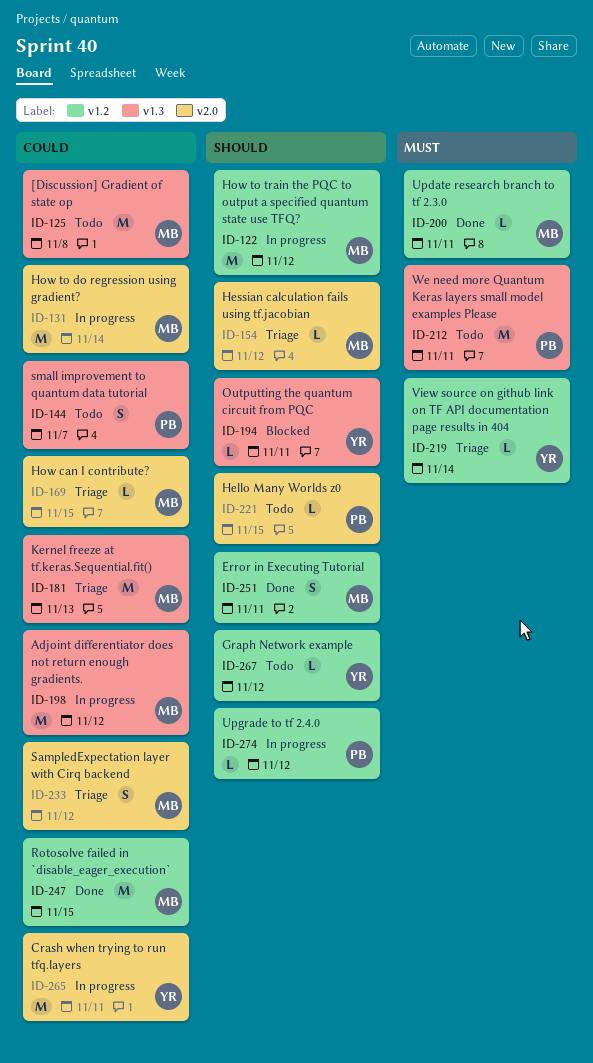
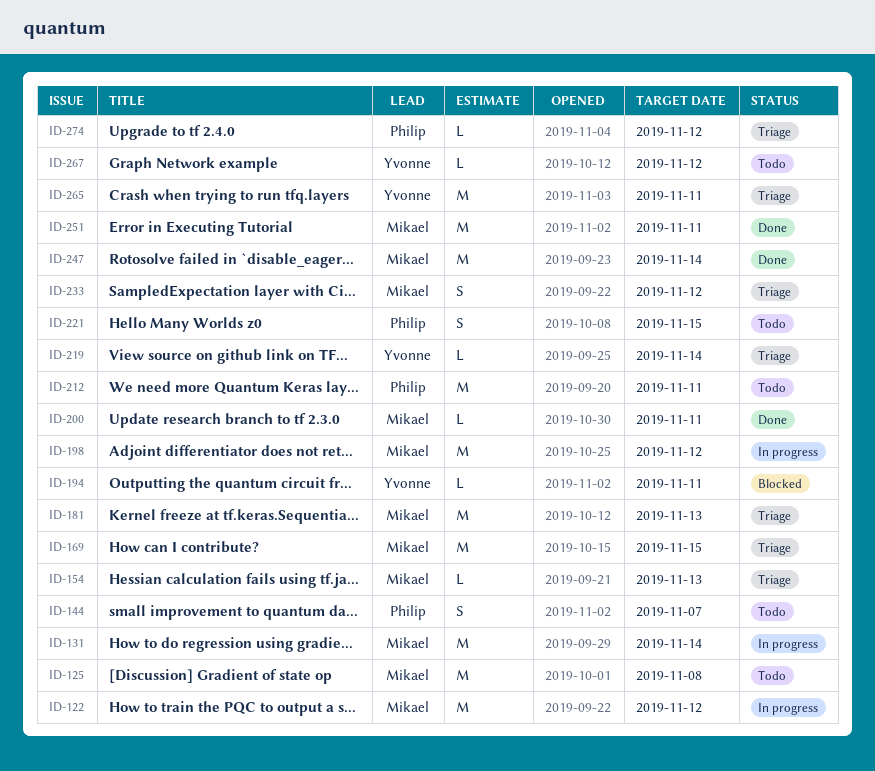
ID-154, due: Nov 12 -> Nov 13
ID-169, estimate: L -> M
ID-221, estimate: L -> S
ID-247, due: Nov 15 -> Nov 14
ID-251, estimate: S -> M
ID-265, status: In progress -> Triage
ID-274, status: In progress -> Triage

